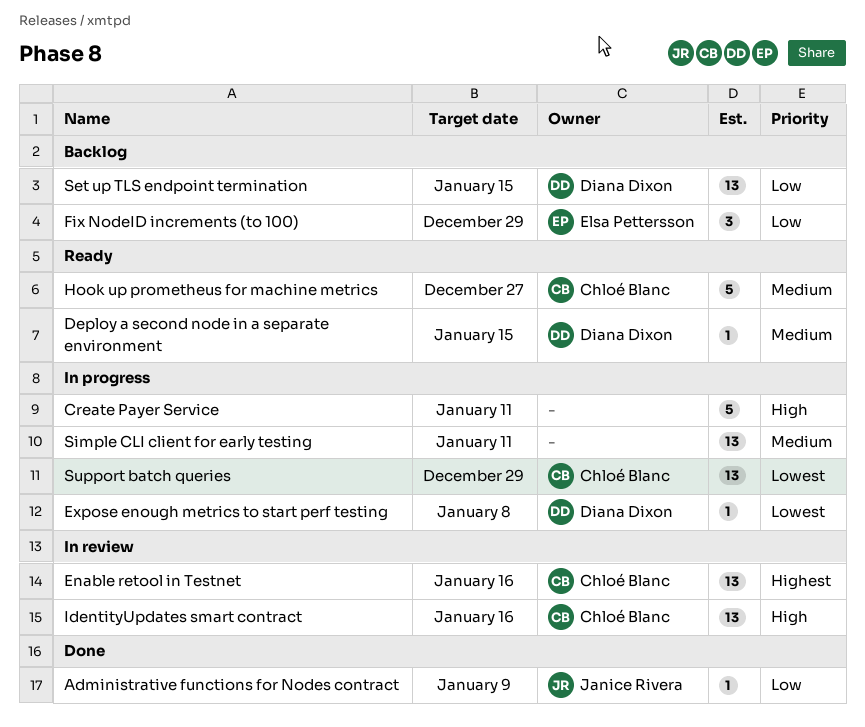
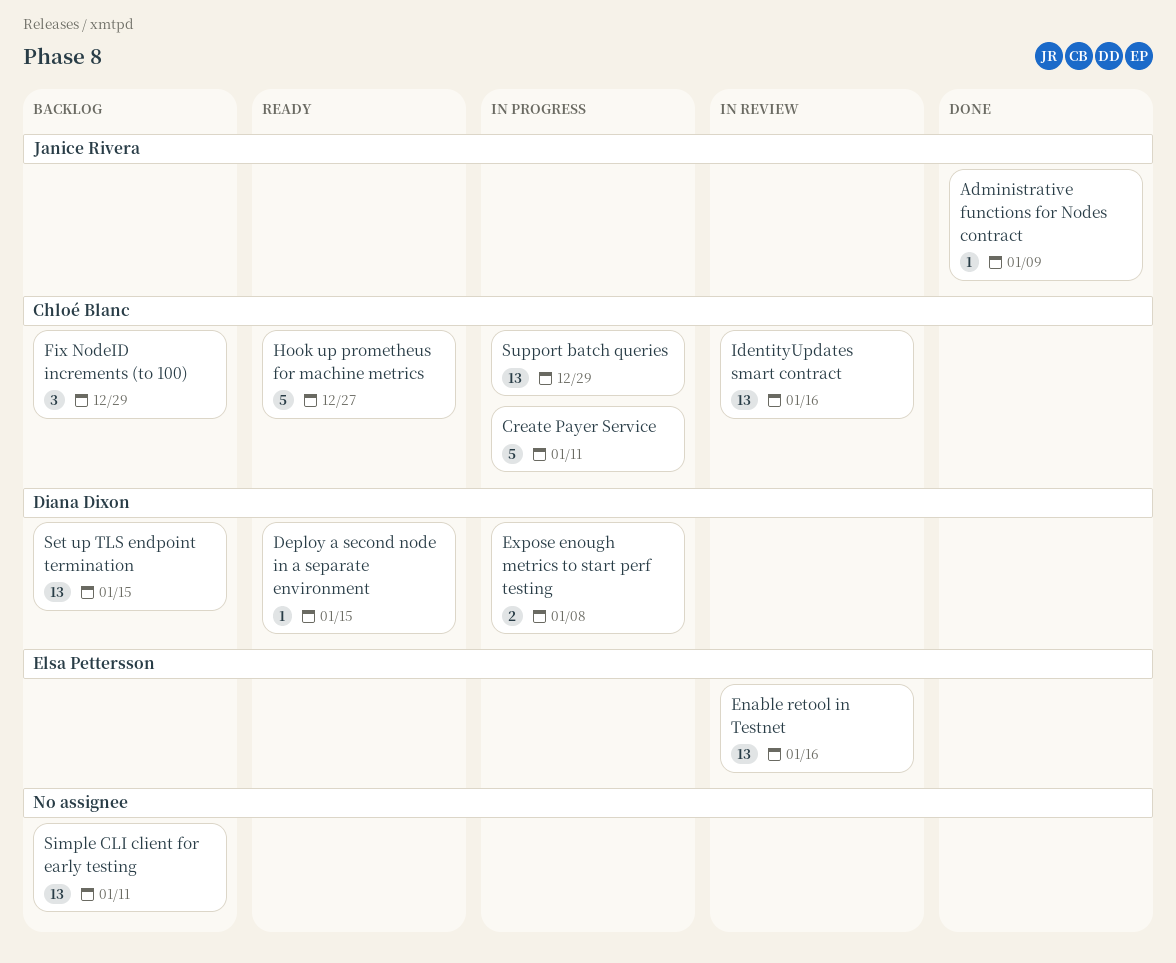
Create Payer Service, owner: none -> Chloé Blanc
Enable retool in Testnet, owner: Chloé Blanc -> Elsa Pettersson
Expose enough metrics to start perf testing, estimate: 1 -> 2
Fix NodeID increments (to 100), owner: Elsa Pettersson -> Chloé Blanc
Simple CLI client for early testing, status: In progress -> Backlog

